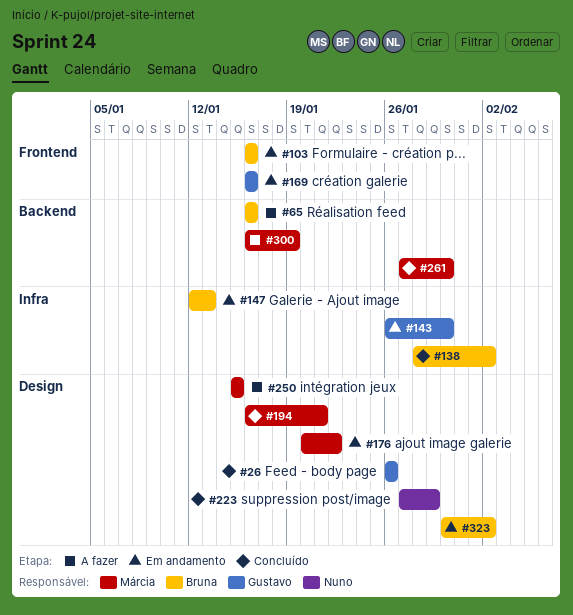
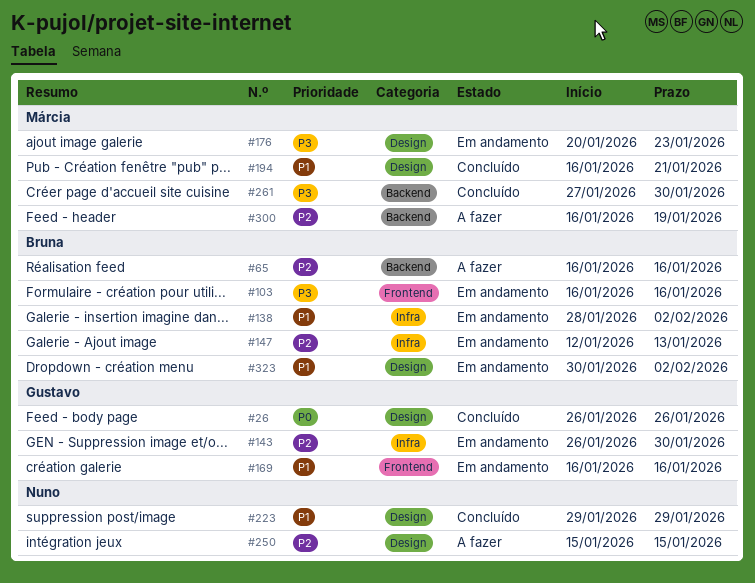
#138, status: Concluído -> Em andamento
#176, due: Jan 22 -> Jan 23
#223, start: Jan 27 -> Jan 29
#250, owner: Márcia -> Nuno

